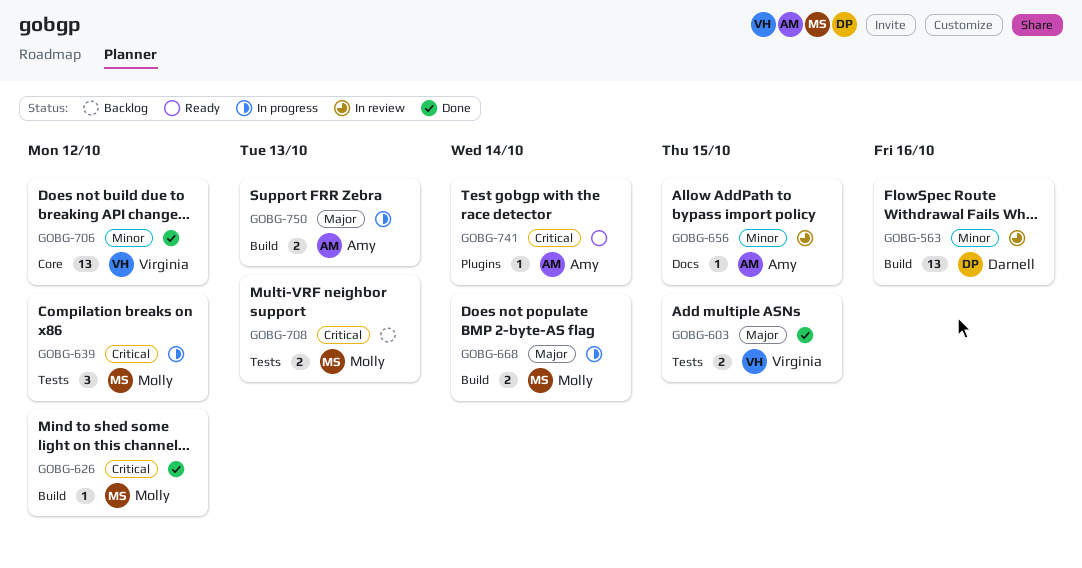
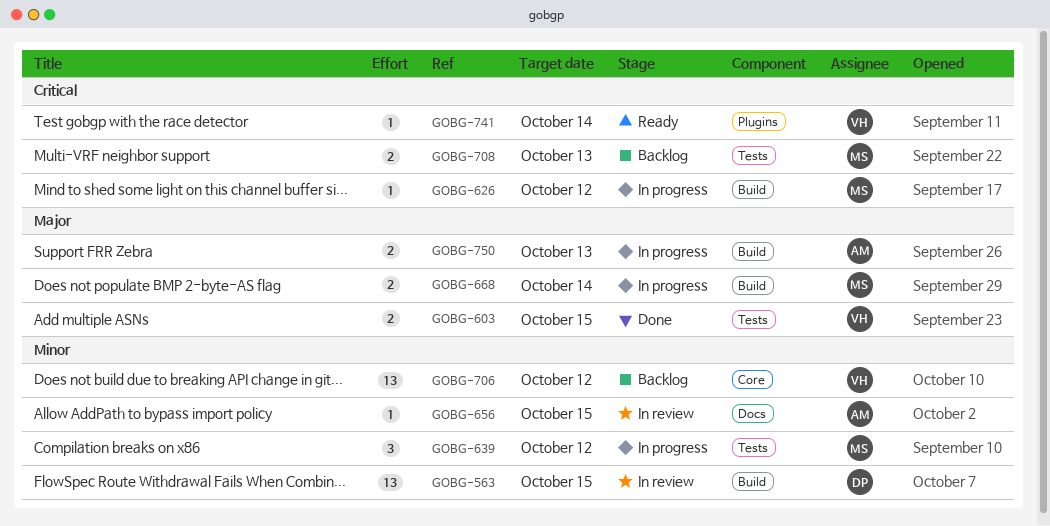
GOBG-563, due: Oct 16 -> Oct 15
GOBG-626, status: Done -> In progress
GOBG-639, priority: Critical -> Minor
GOBG-706, status: Done -> Backlog
GOBG-741, owner: Amy -> Virginia

